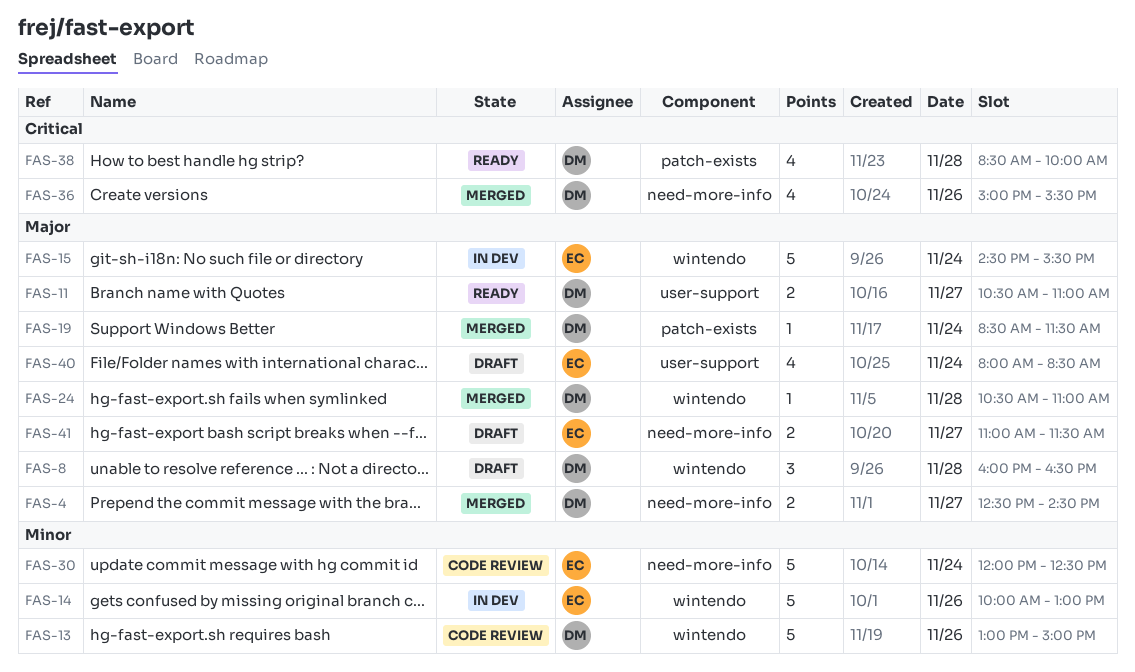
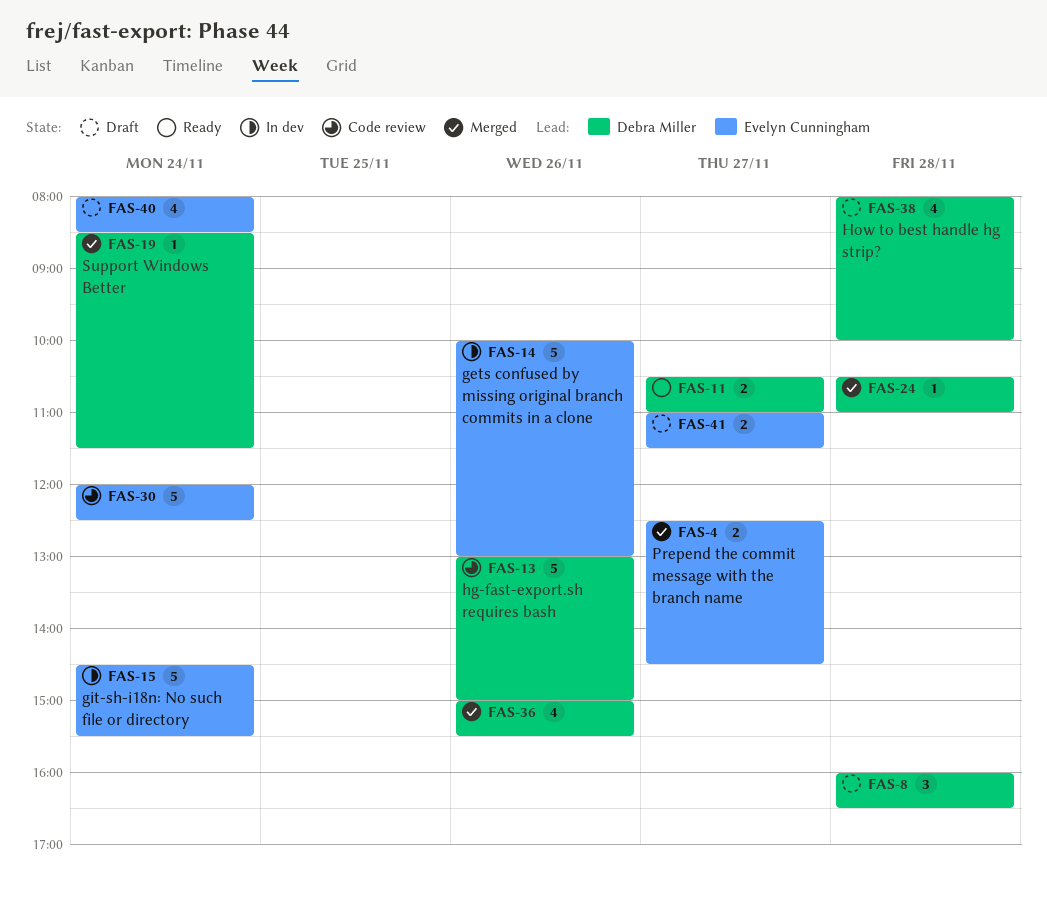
FAS-4, owner: Debra Miller -> Evelyn Cunningham
FAS-38, status: Ready -> Draft
FAS-38, begins: 08:30 -> 08:00

